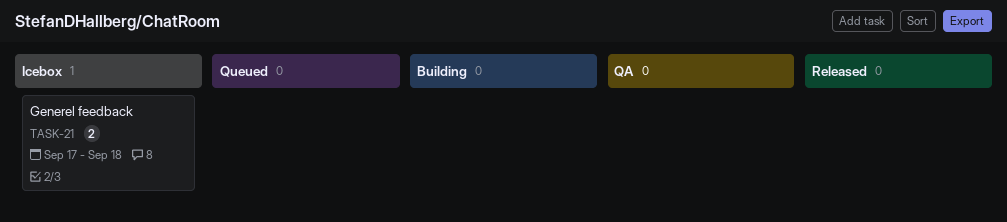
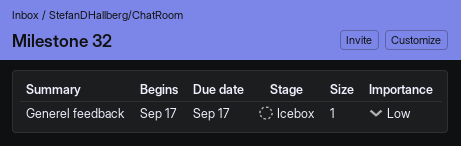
Generel feedback, estimate: 2 -> 1
Generel feedback, due: Sep 18 -> Sep 17

